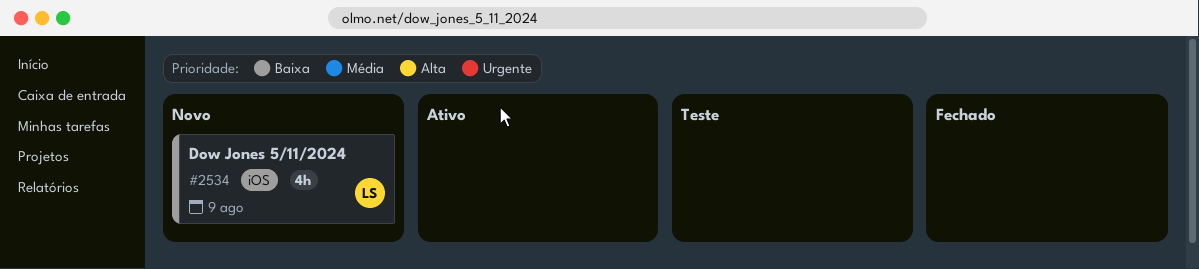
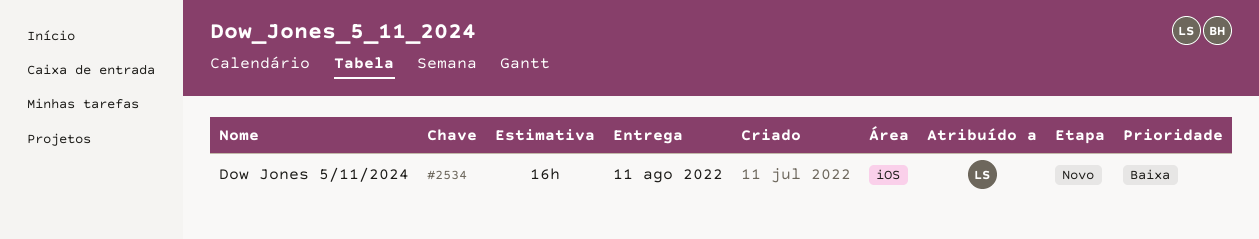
#2534, estimate: 4h -> 16h
#2534, due: Aug 9 -> Aug 11

